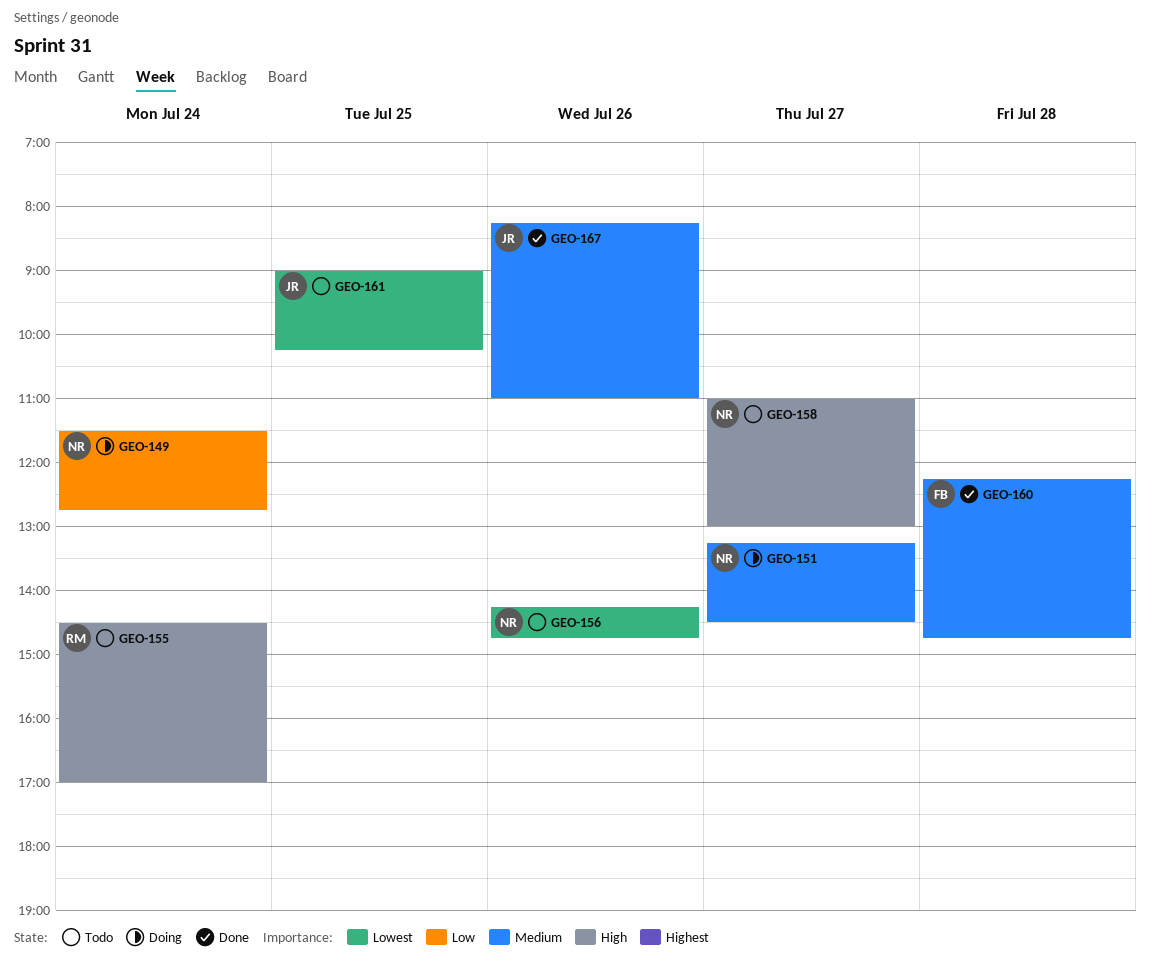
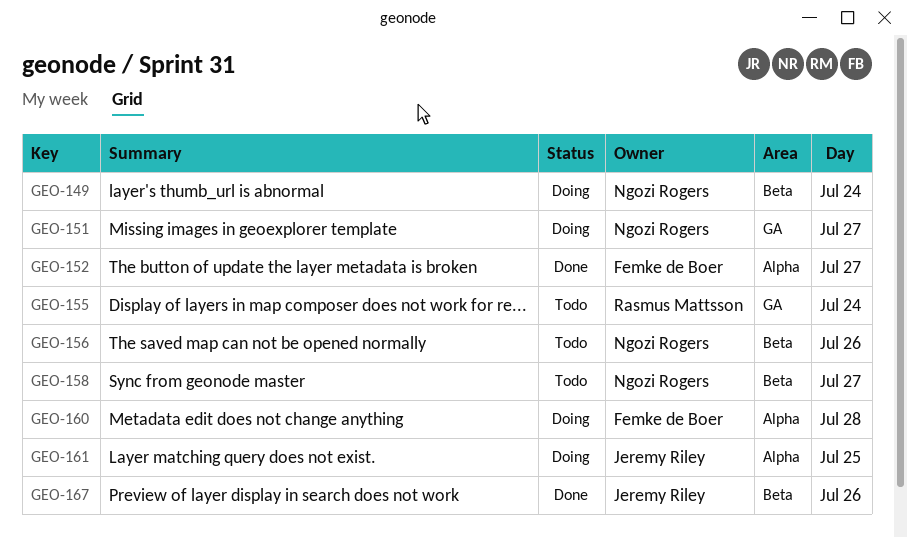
GEO-152: none -> present
GEO-160, status: Done -> Doing
GEO-161, status: Todo -> Doing

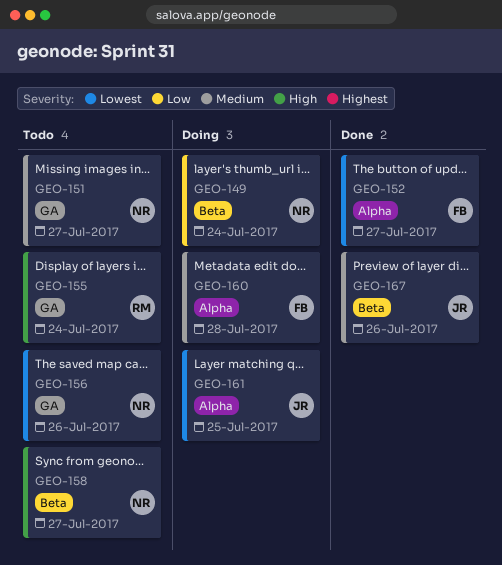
GEO-151, status: Doing -> Todo
GEO-156, label: Beta -> GA

